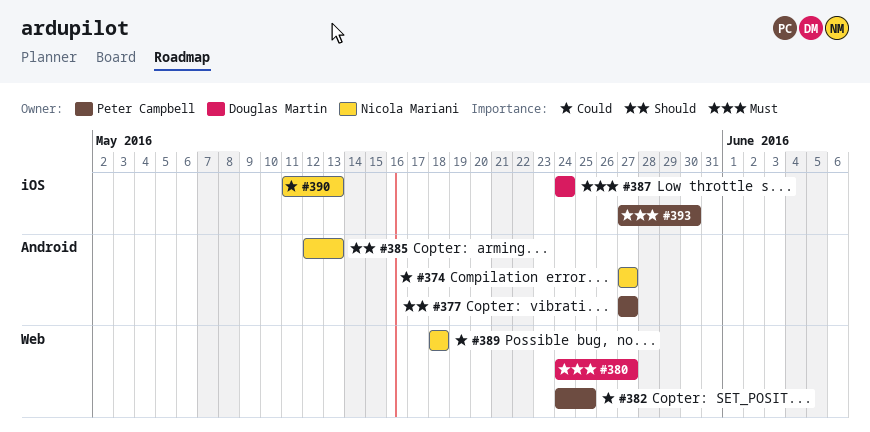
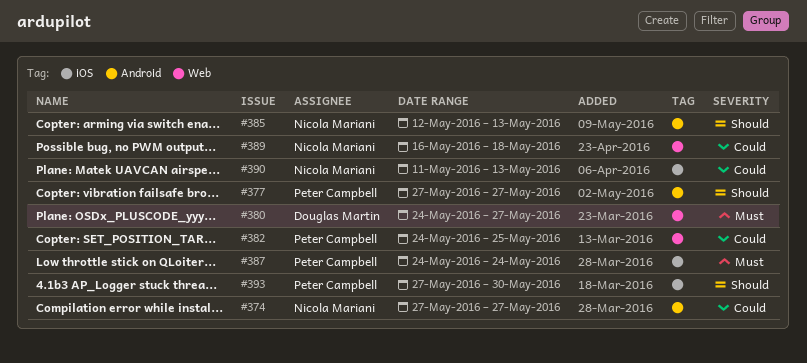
#387, owner: Douglas Martin -> Peter Campbell
#389, start: May 18 -> May 16
#393, priority: Must -> Should

